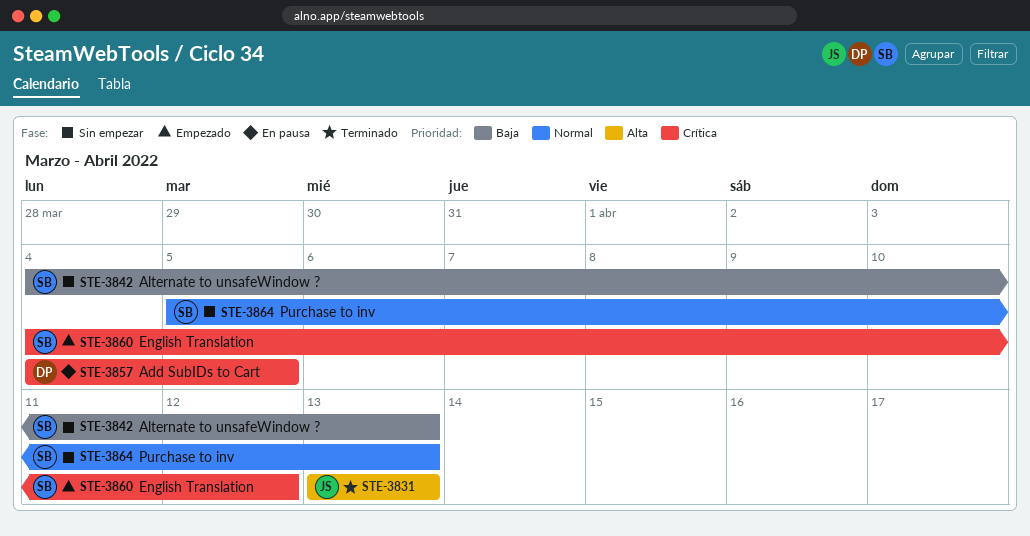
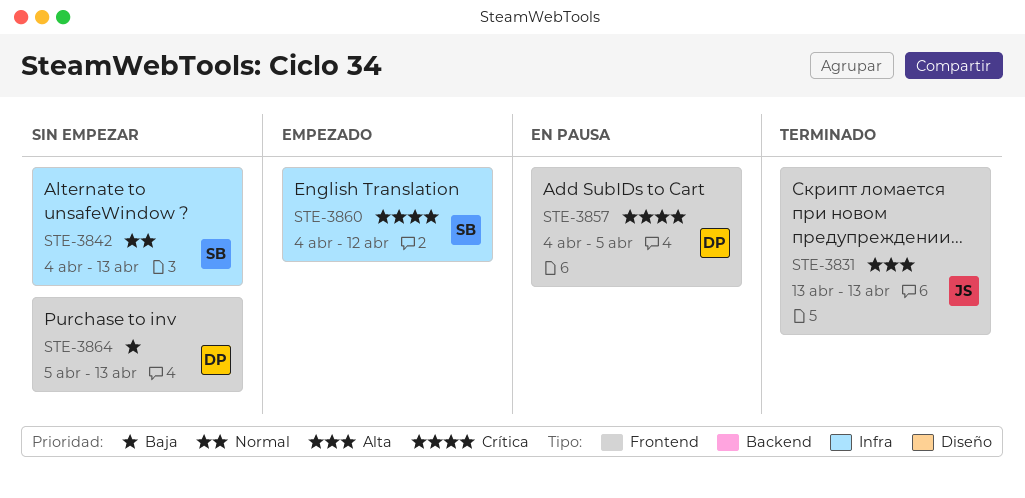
STE-3842, priority: Baja -> Normal
STE-3864, owner: SB -> DP
STE-3864, priority: Normal -> Baja

